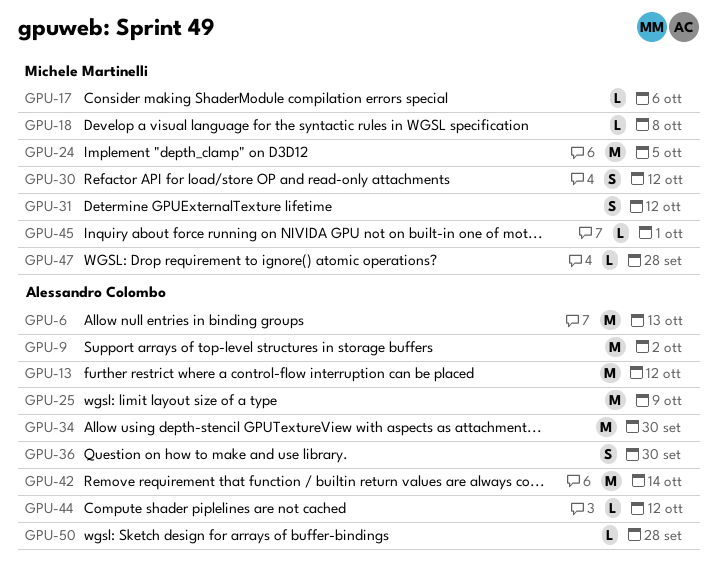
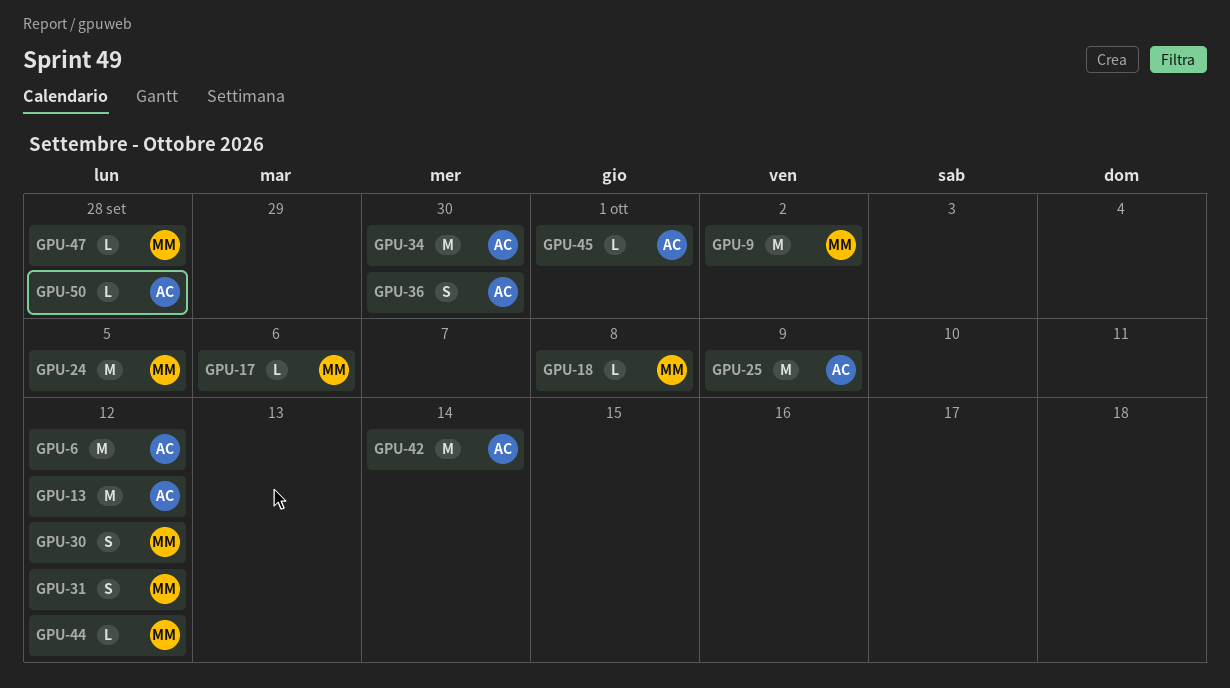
GPU-6, due: Oct 13 -> Oct 12
GPU-9, owner: Alessandro Colombo -> Michele Martinelli
GPU-44, owner: Alessandro Colombo -> Michele Martinelli
GPU-45, owner: Michele Martinelli -> Alessandro Colombo

